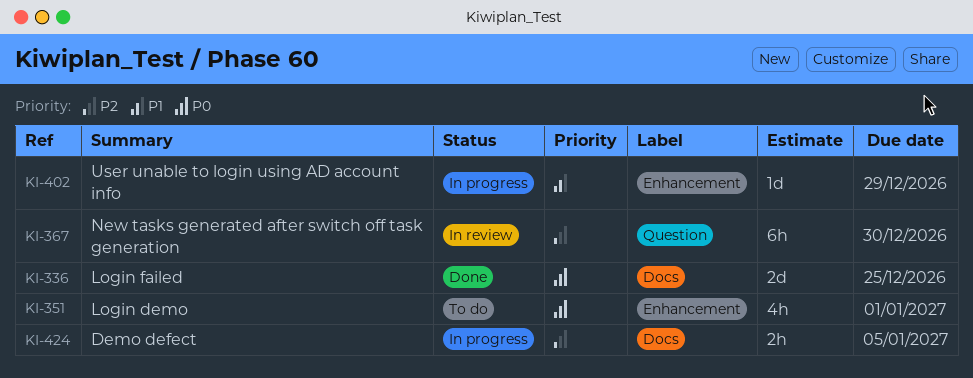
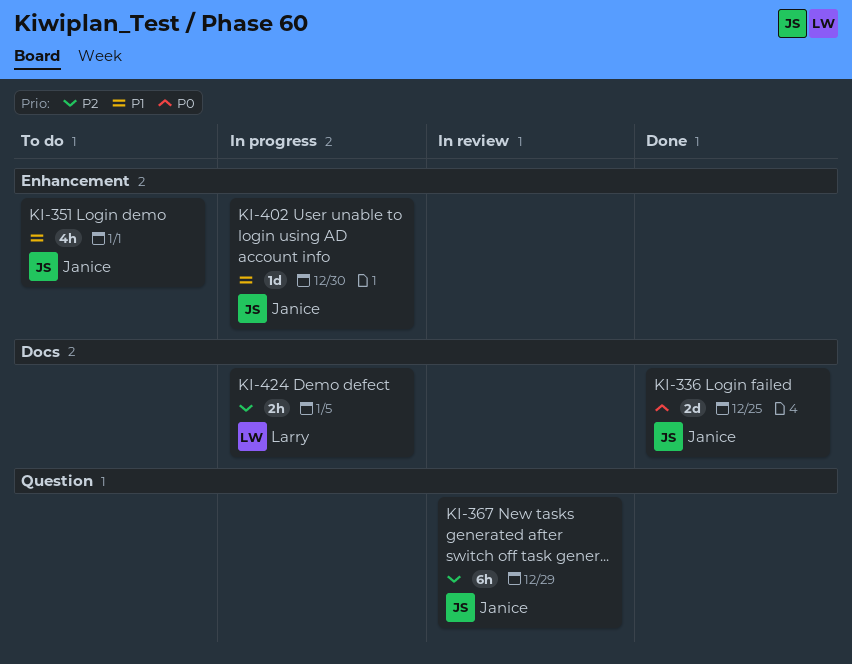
KI-351, priority: P0 -> P1
KI-367, due: Dec 30 -> Dec 29
KI-402, due: Dec 29 -> Dec 30

